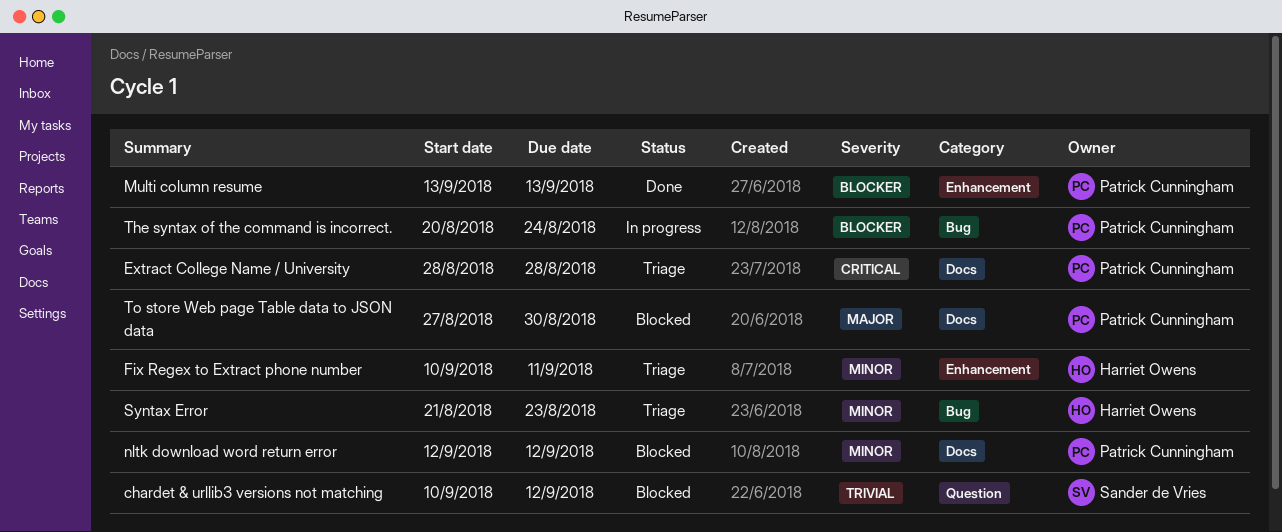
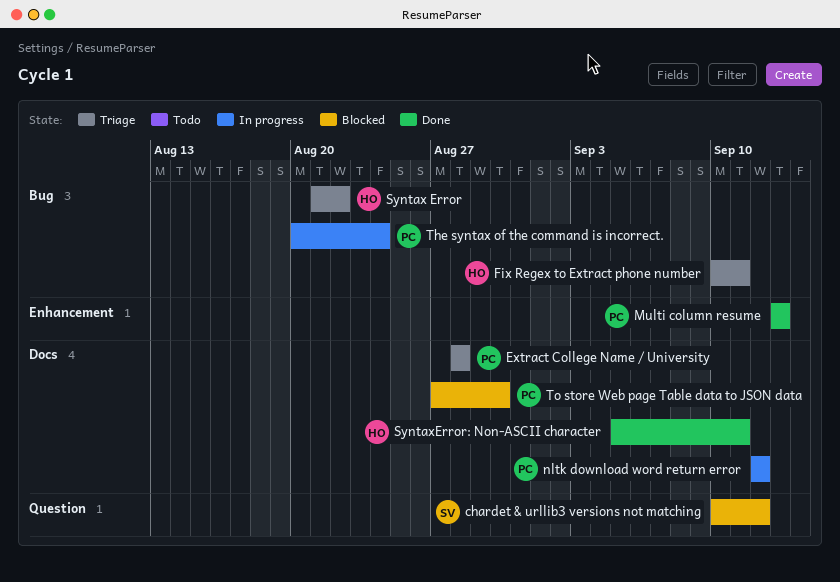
Fix Regex to Extract phone number, label: Enhancement -> Bug
nltk download word return error, status: Blocked -> In progress
Syntax Error, due: Aug 23 -> Aug 22
SyntaxError: Non-ASCII character: none -> present

